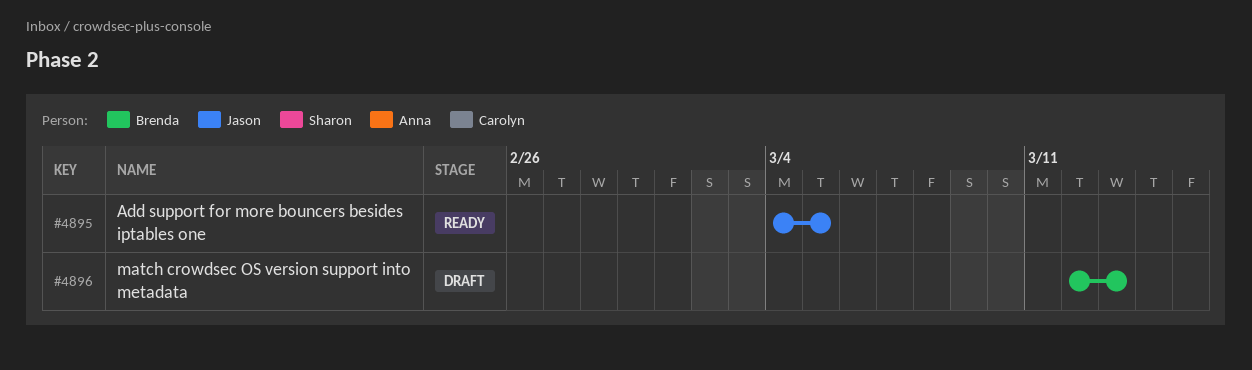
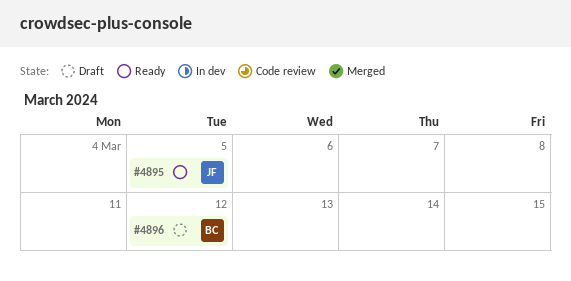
#4896, due: Mar 13 -> Mar 12

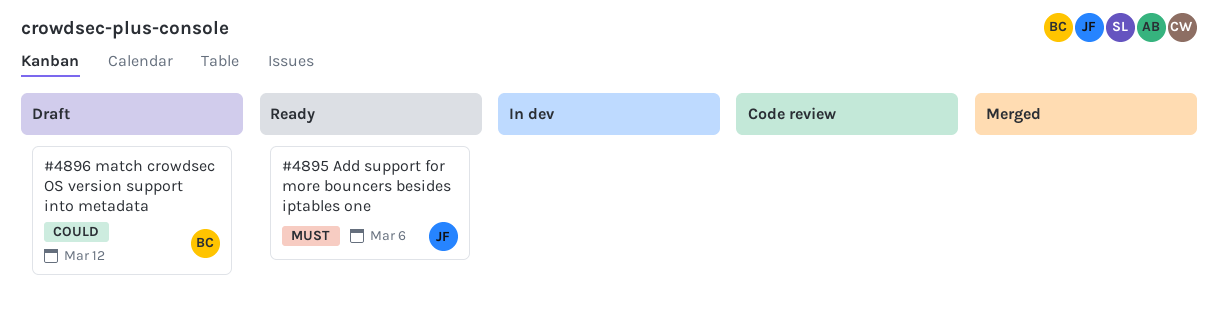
#4895, due: Mar 5 -> Mar 6

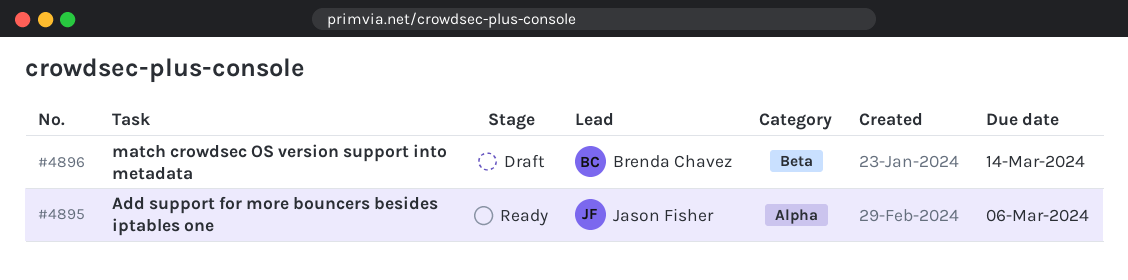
#4896, due: Mar 12 -> Mar 14

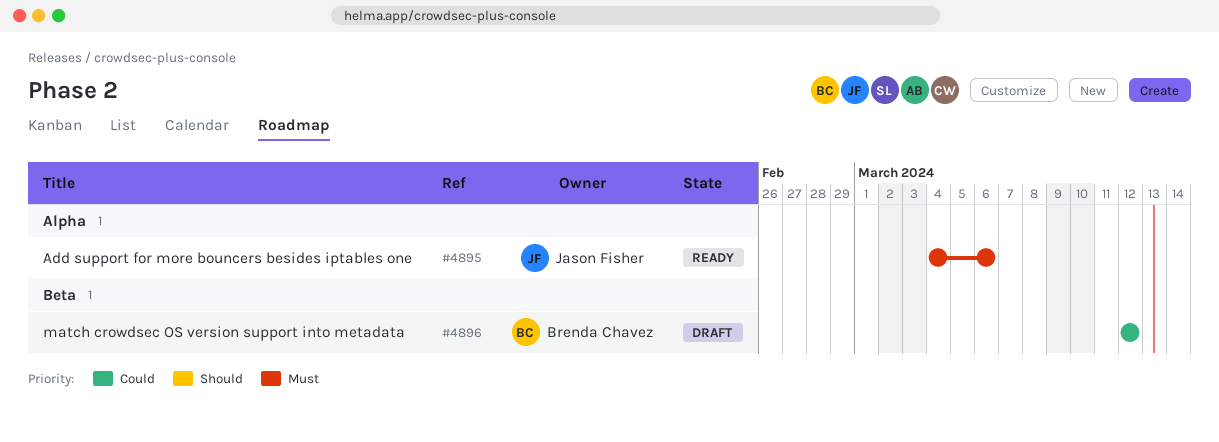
#4896, due: Mar 14 -> Mar 12

